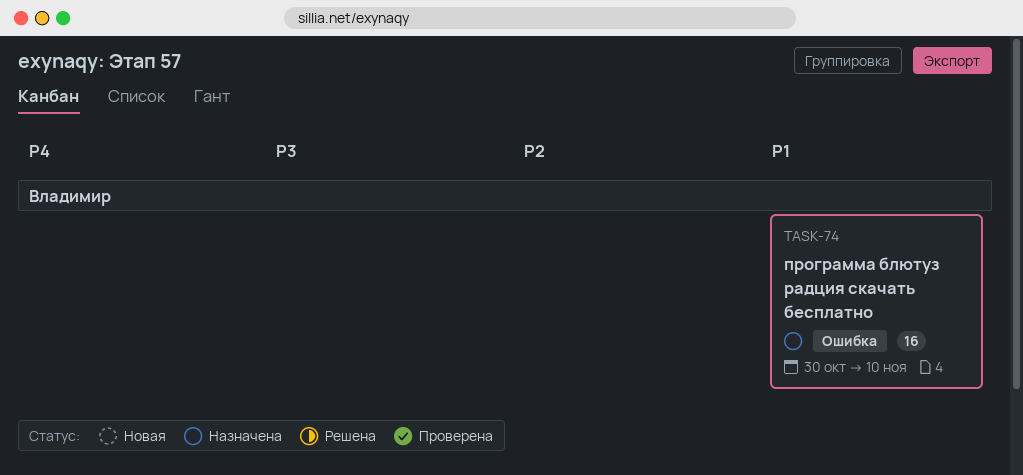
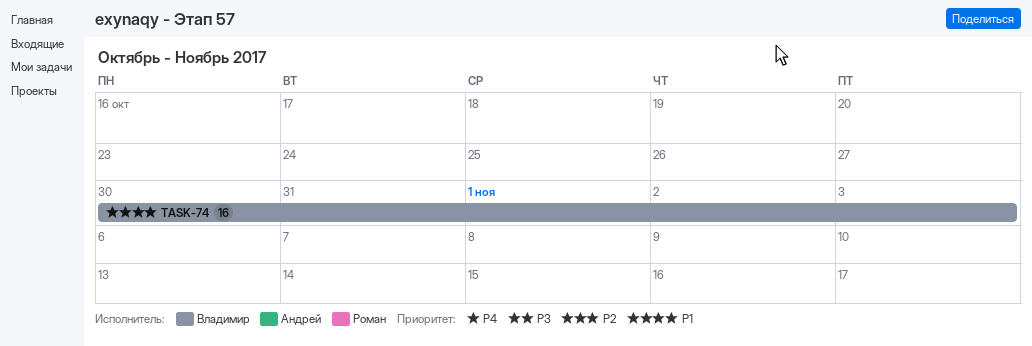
TASK-74, due: Nov 10 -> Nov 3

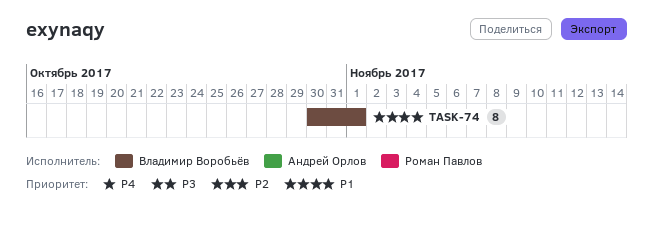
TASK-74, estimate: 16 -> 8
TASK-74, due: Nov 3 -> Nov 1

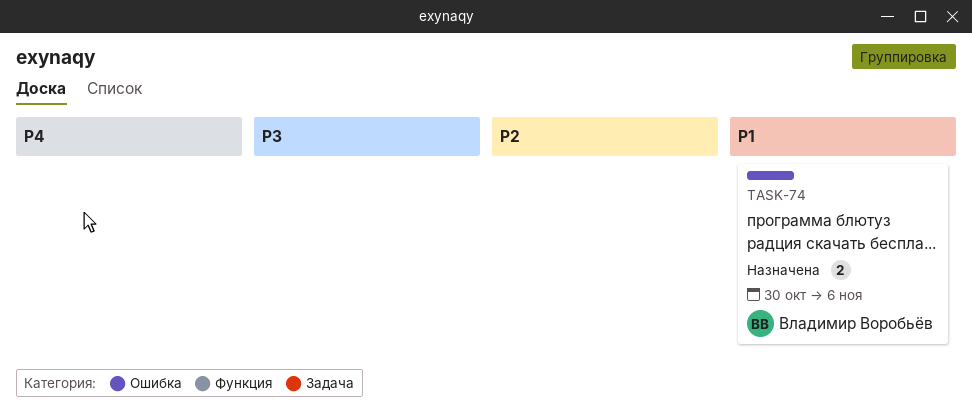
TASK-74, estimate: 8 -> 2
TASK-74, due: Nov 1 -> Nov 6

